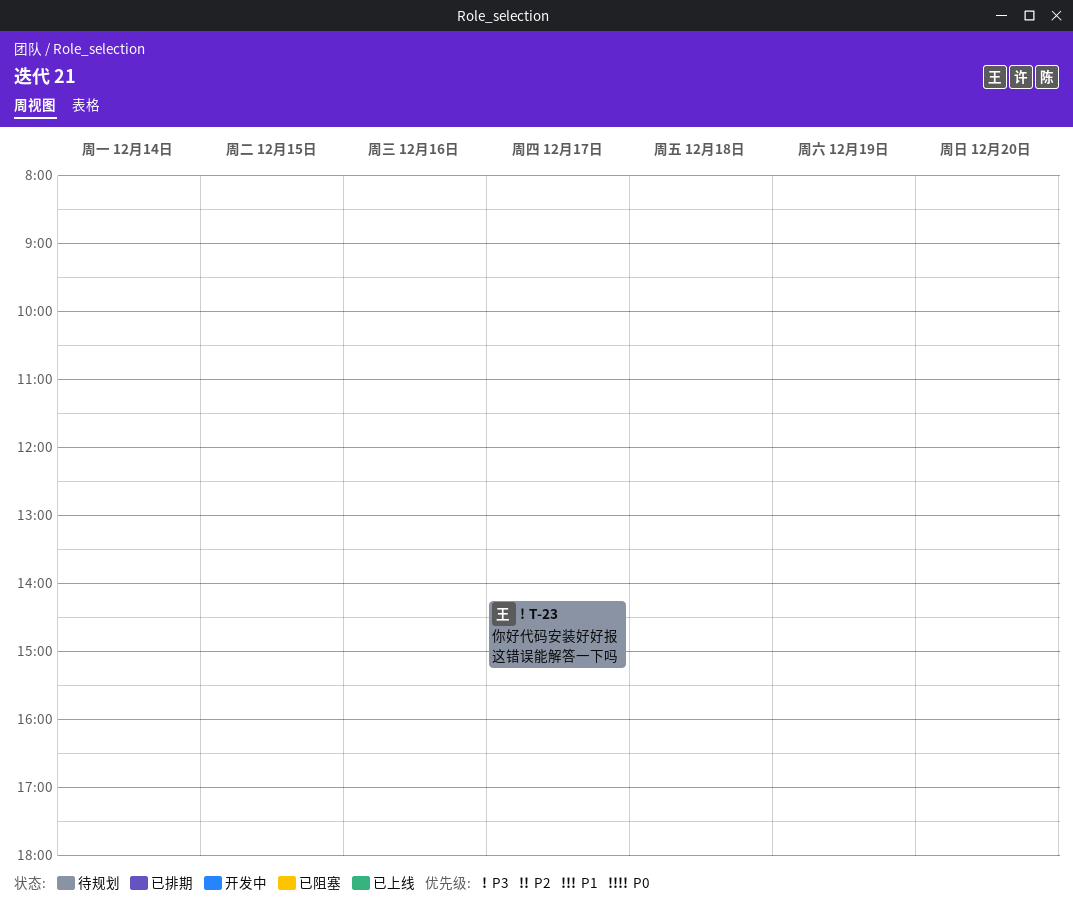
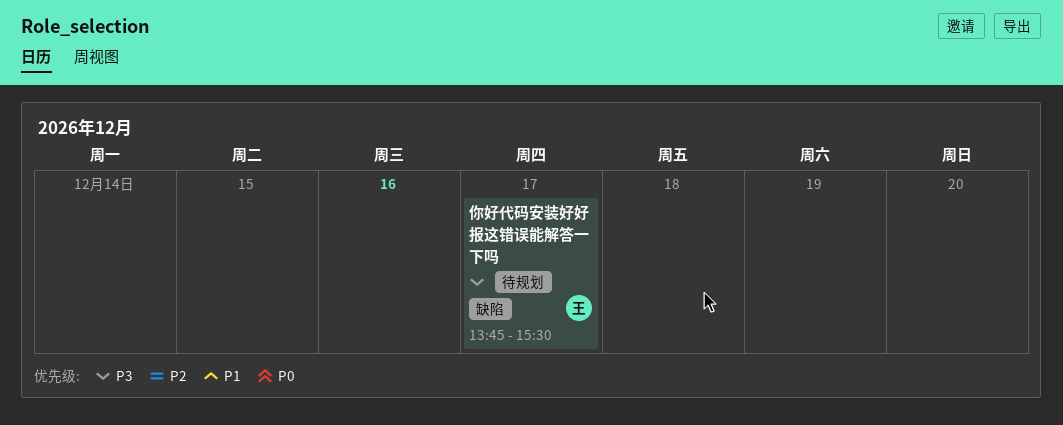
你好代码安装好好报这错误能解答一下吗, begins: 14:15 -> 13:45
你好代码安装好好报这错误能解答一下吗, ends: 15:15 -> 15:30

